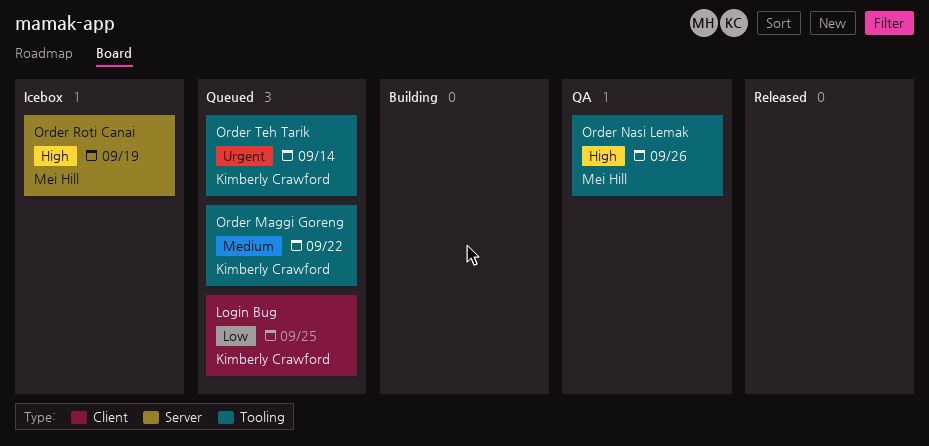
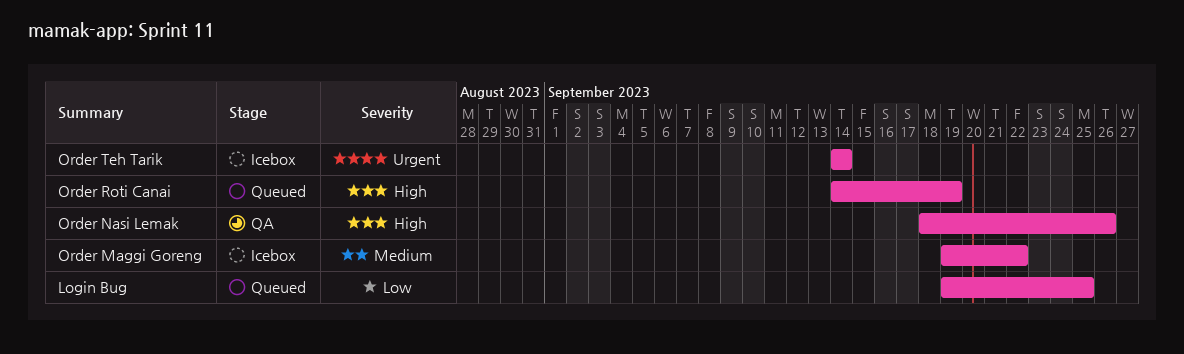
Order Maggi Goreng, status: Queued -> Icebox
Order Roti Canai, status: Icebox -> Queued
Order Teh Tarik, status: Queued -> Icebox

